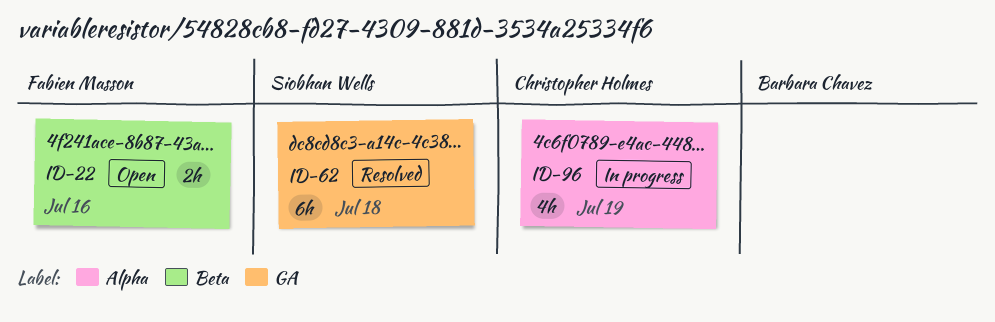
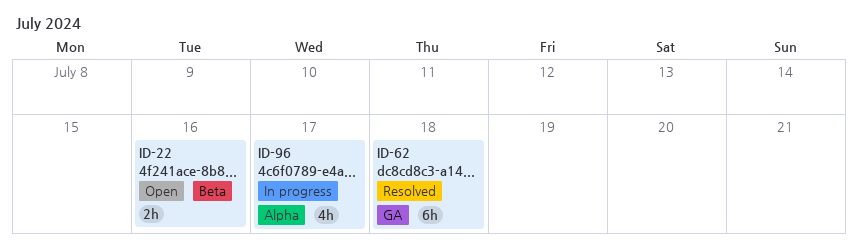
ID-96, due: Jul 19 -> Jul 17

